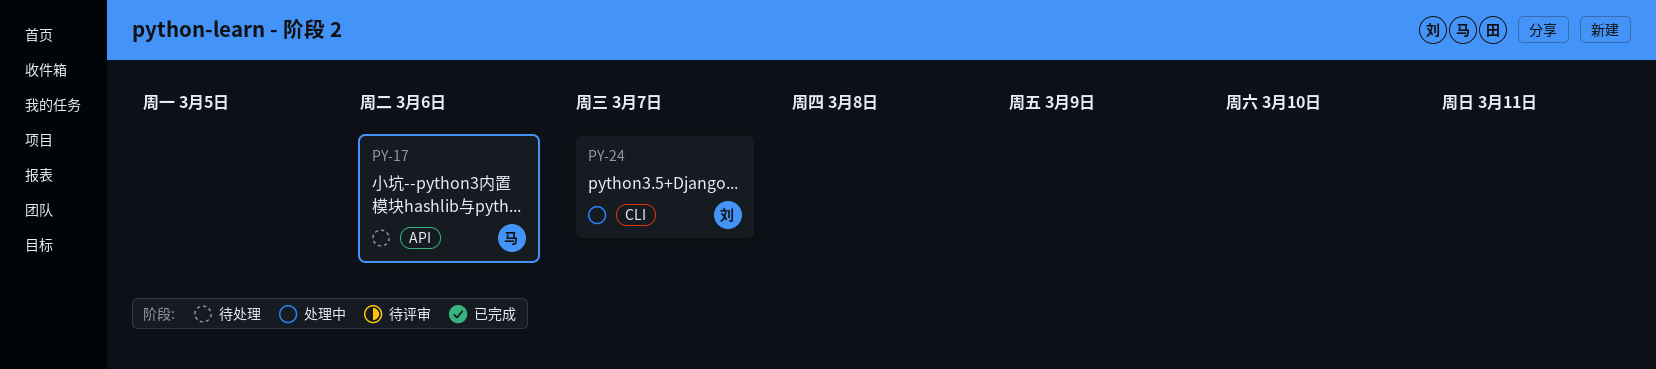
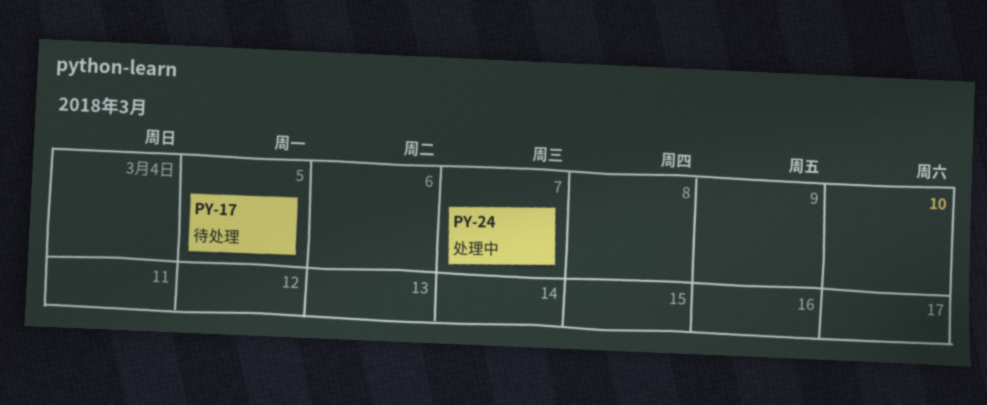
PY-17, due: Mar 6 -> Mar 5

